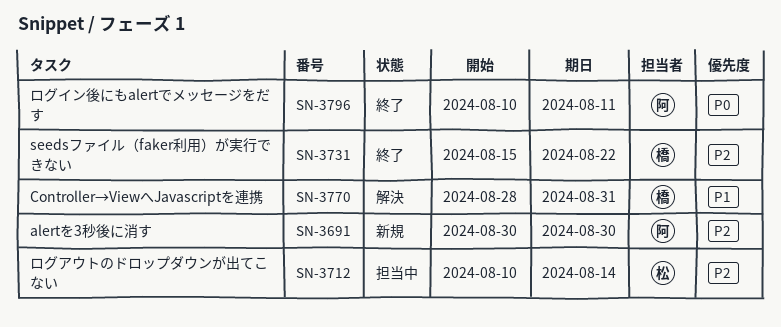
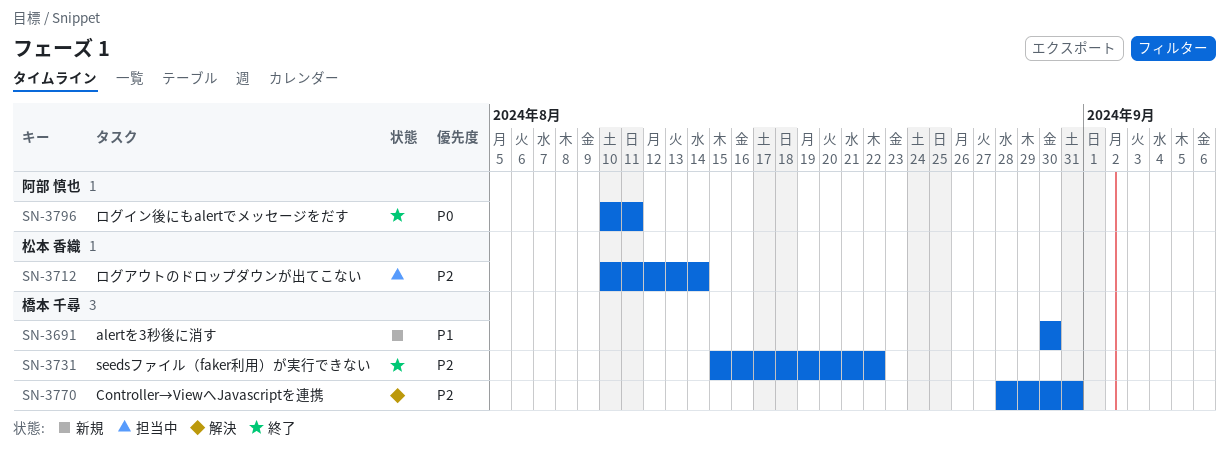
SN-3691, owner: 阿部 慎也 -> 橋本 千尋
SN-3691, priority: P2 -> P1
SN-3770, priority: P1 -> P2

